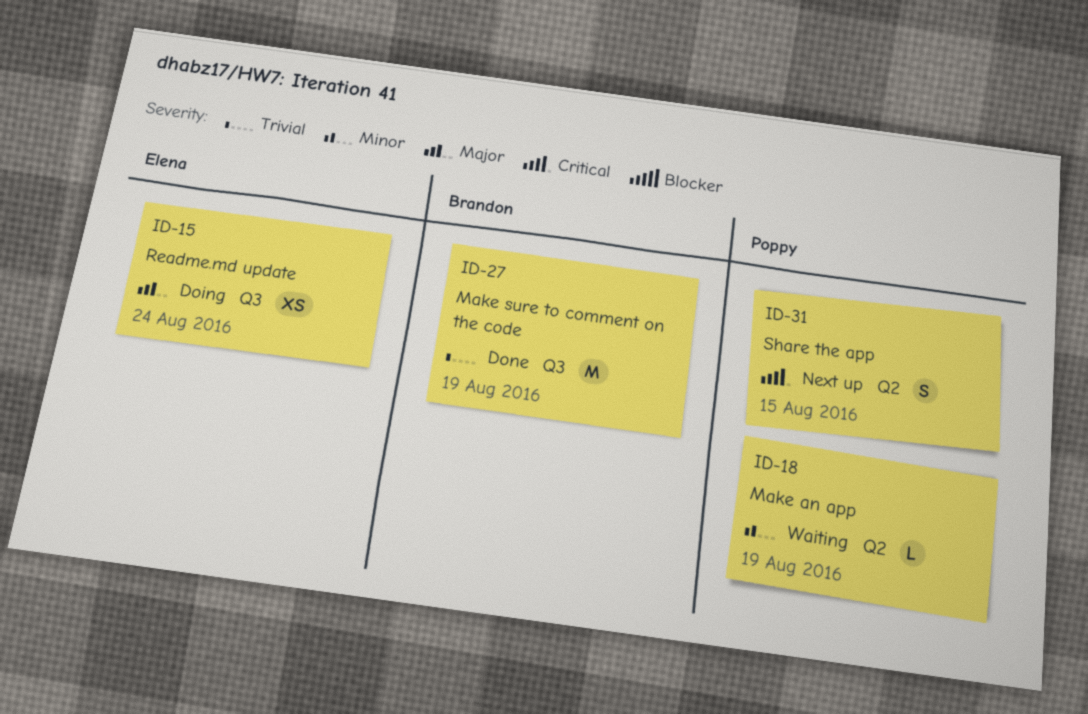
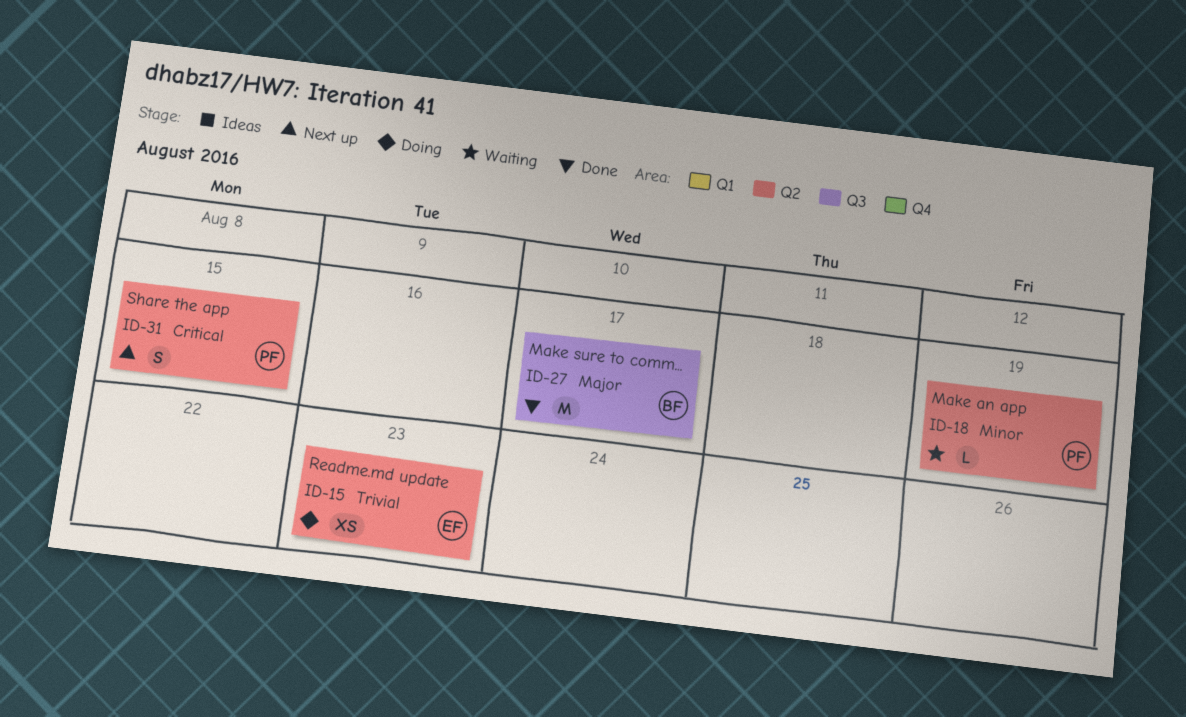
ID-15, priority: Major -> Trivial
ID-15, label: Q3 -> Q2
ID-15, due: Aug 24 -> Aug 23
ID-27, priority: Trivial -> Major
ID-27, due: Aug 19 -> Aug 17

